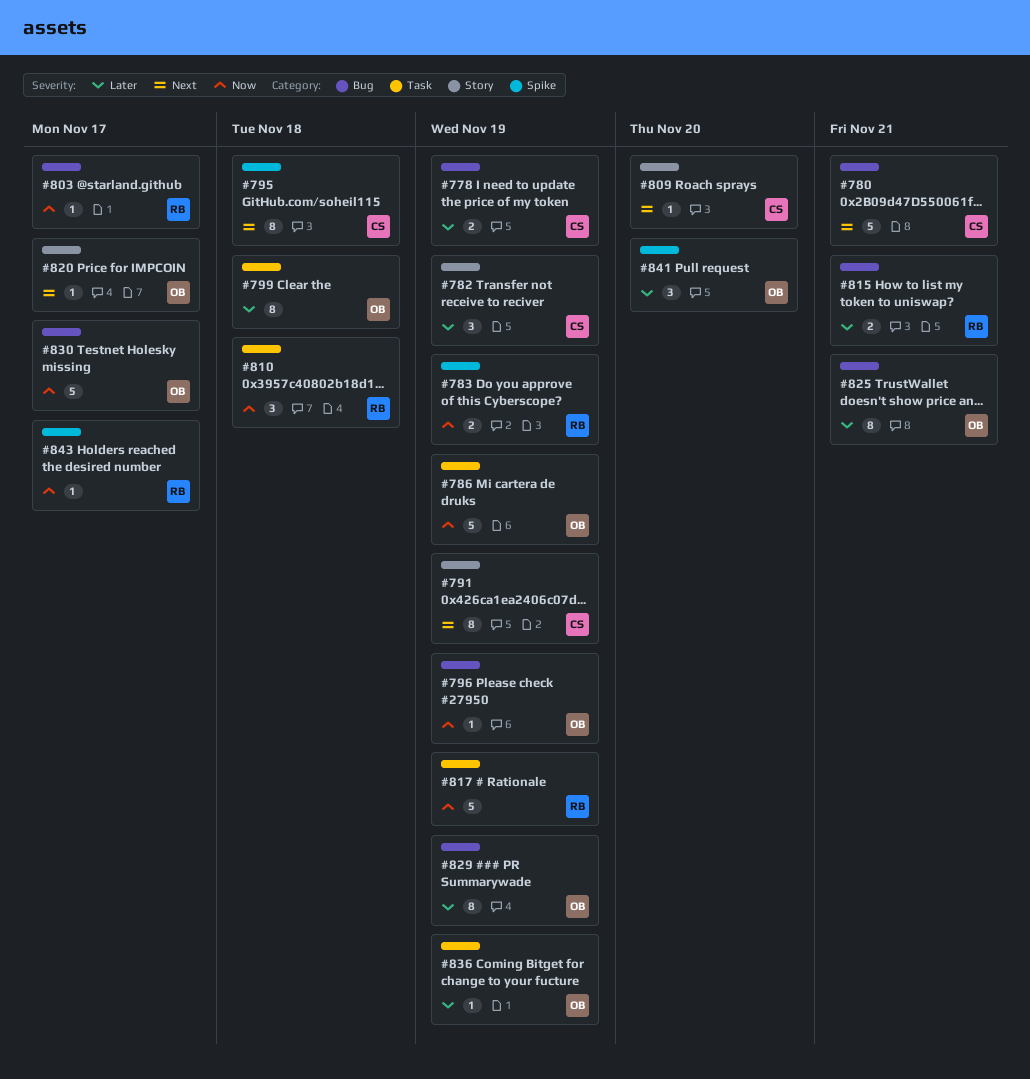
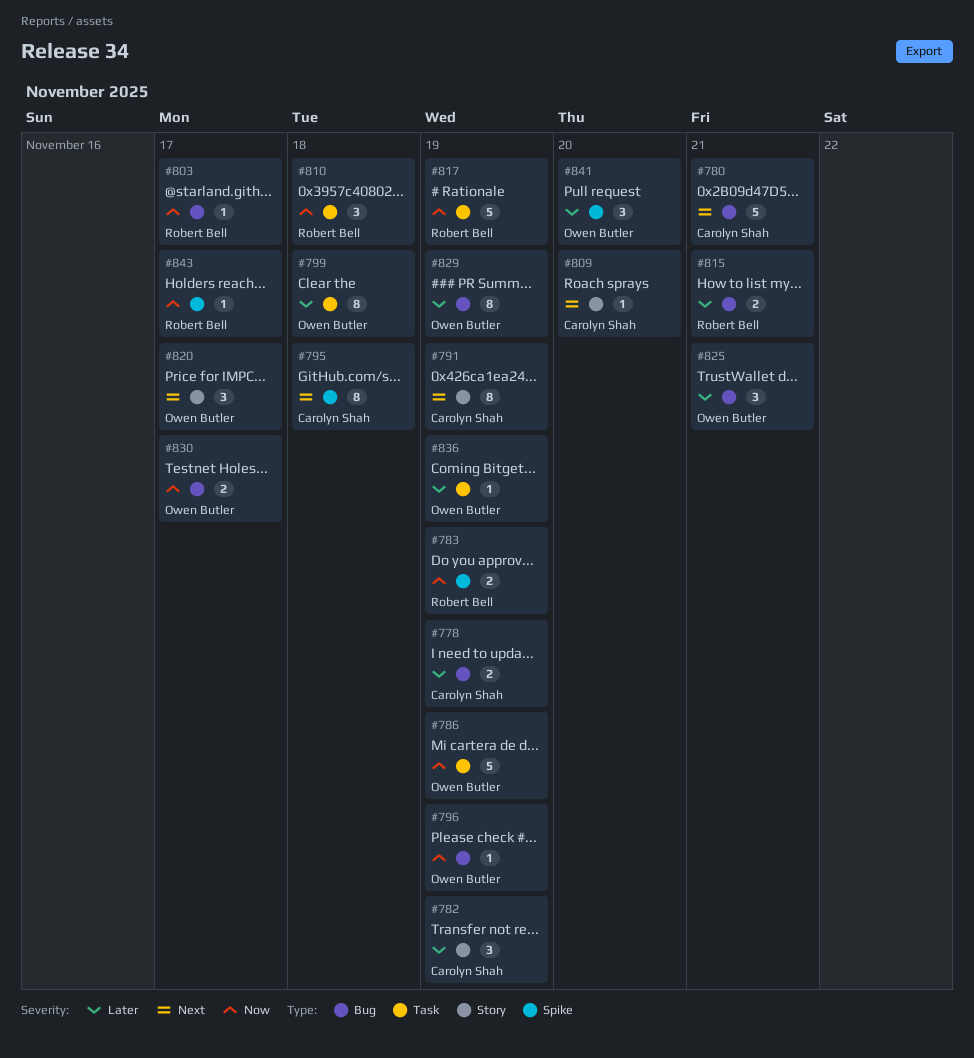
#820, estimate: 1 -> 3
#825, estimate: 8 -> 3
#830, estimate: 5 -> 2

